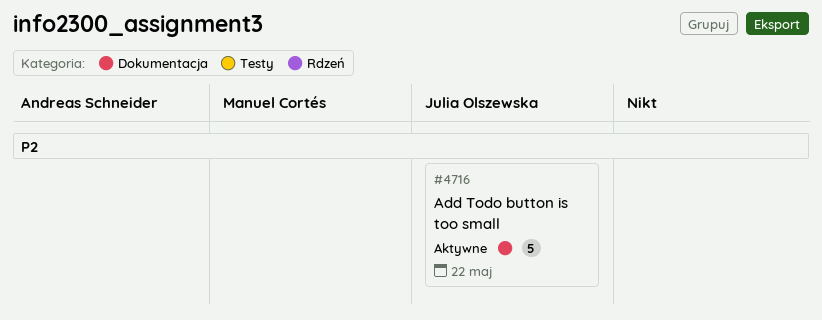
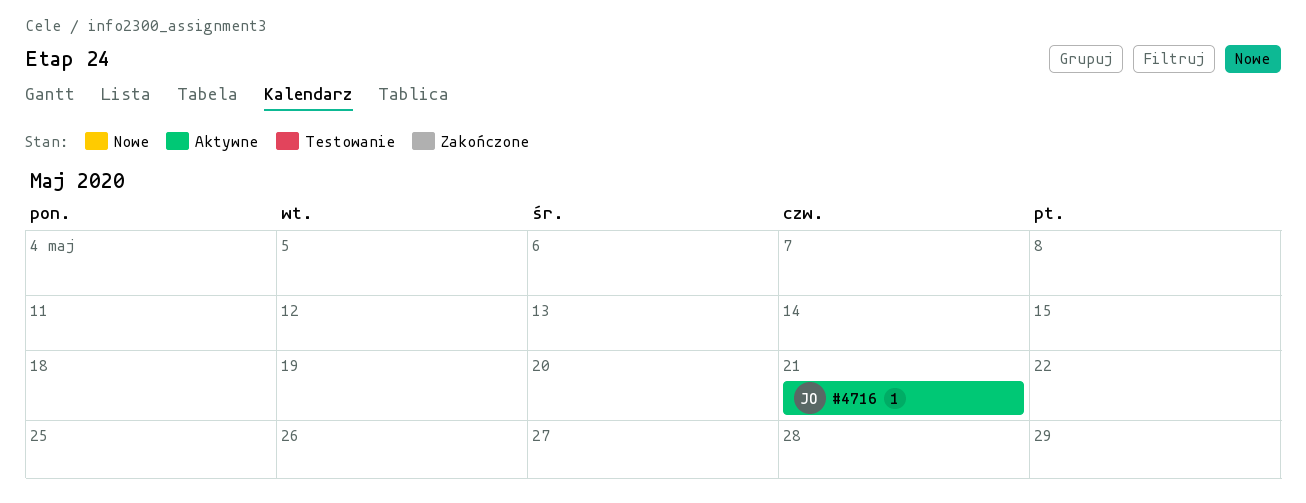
#4716, estimate: 5 -> 1
#4716, due: May 22 -> May 21

